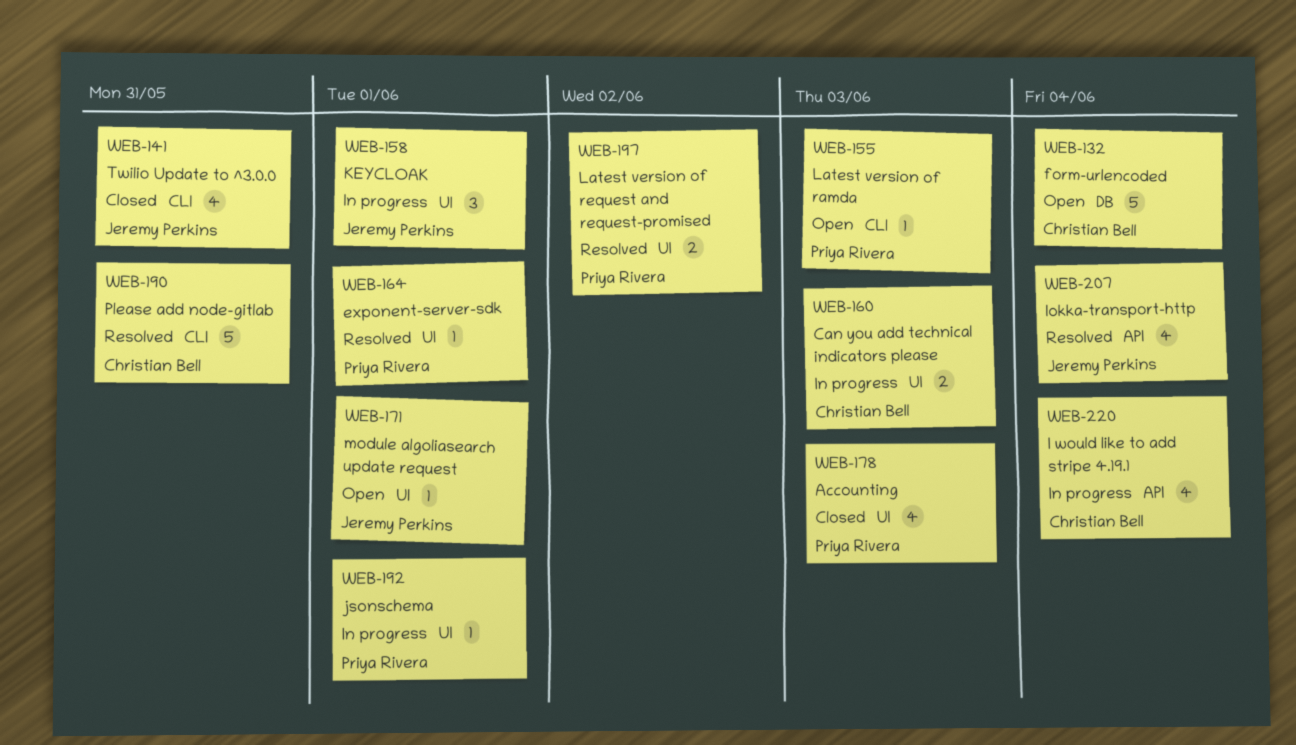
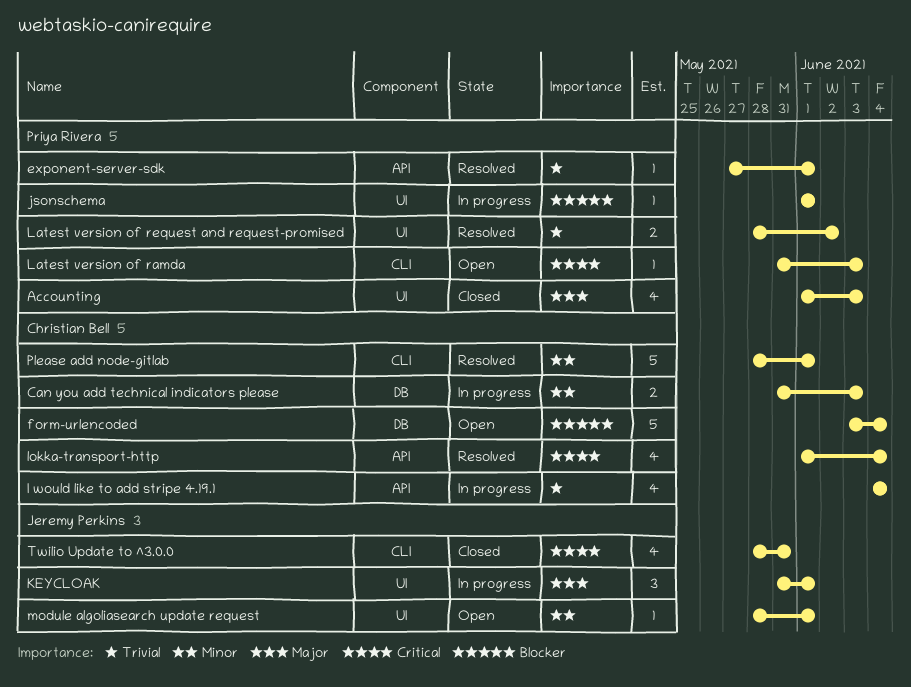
Can you add technical indicators please, label: UI -> DB
exponent-server-sdk, label: UI -> API
lokka-transport-http, owner: Jeremy Perkins -> Christian Bell
Please add node-gitlab, due: May 31 -> Jun 1

